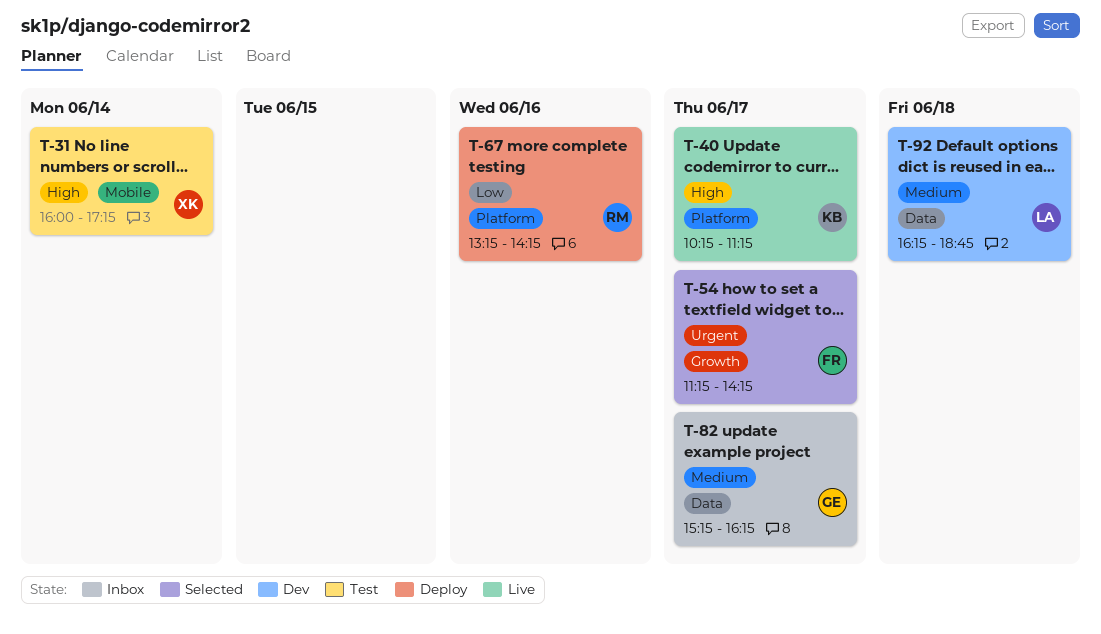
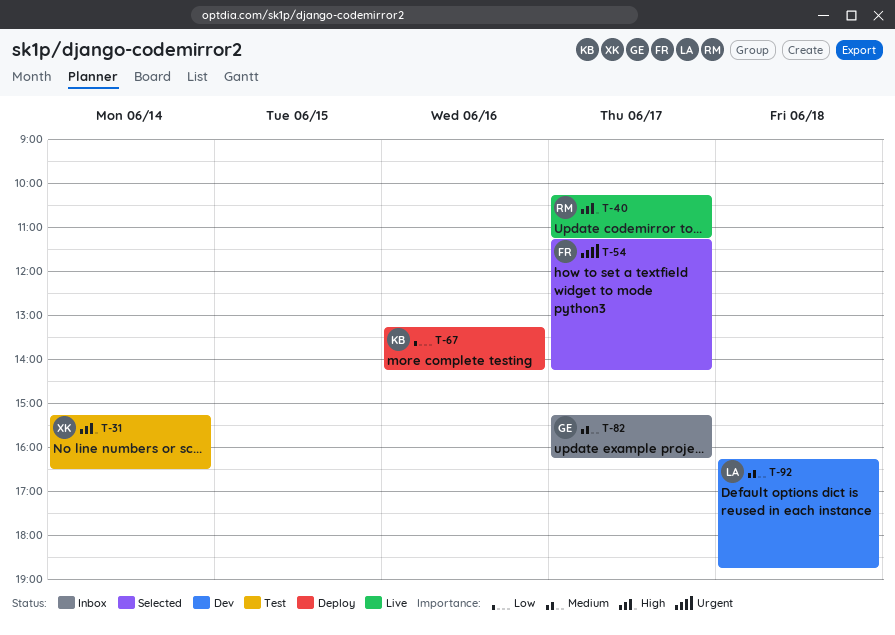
T-31, begins: 16:00 -> 15:15
T-31, ends: 17:15 -> 16:30
T-40, owner: KB -> RM
T-67, owner: RM -> KB

